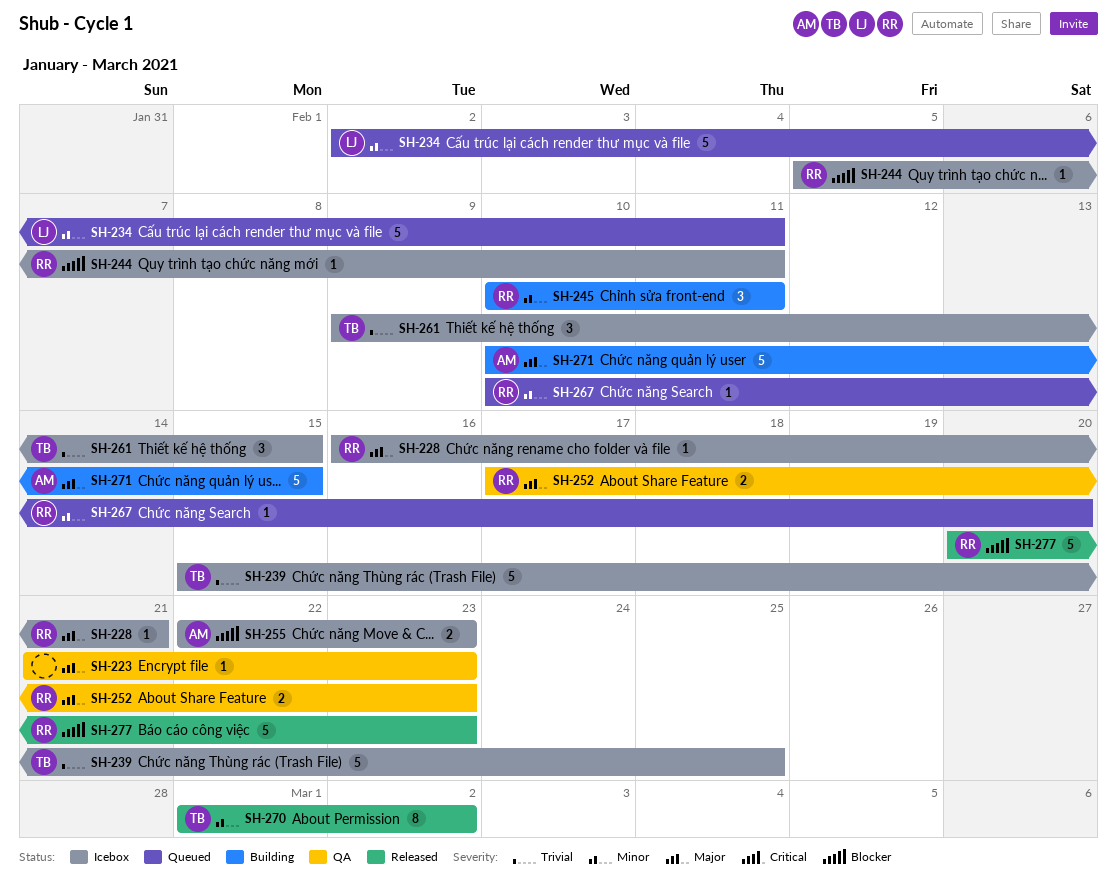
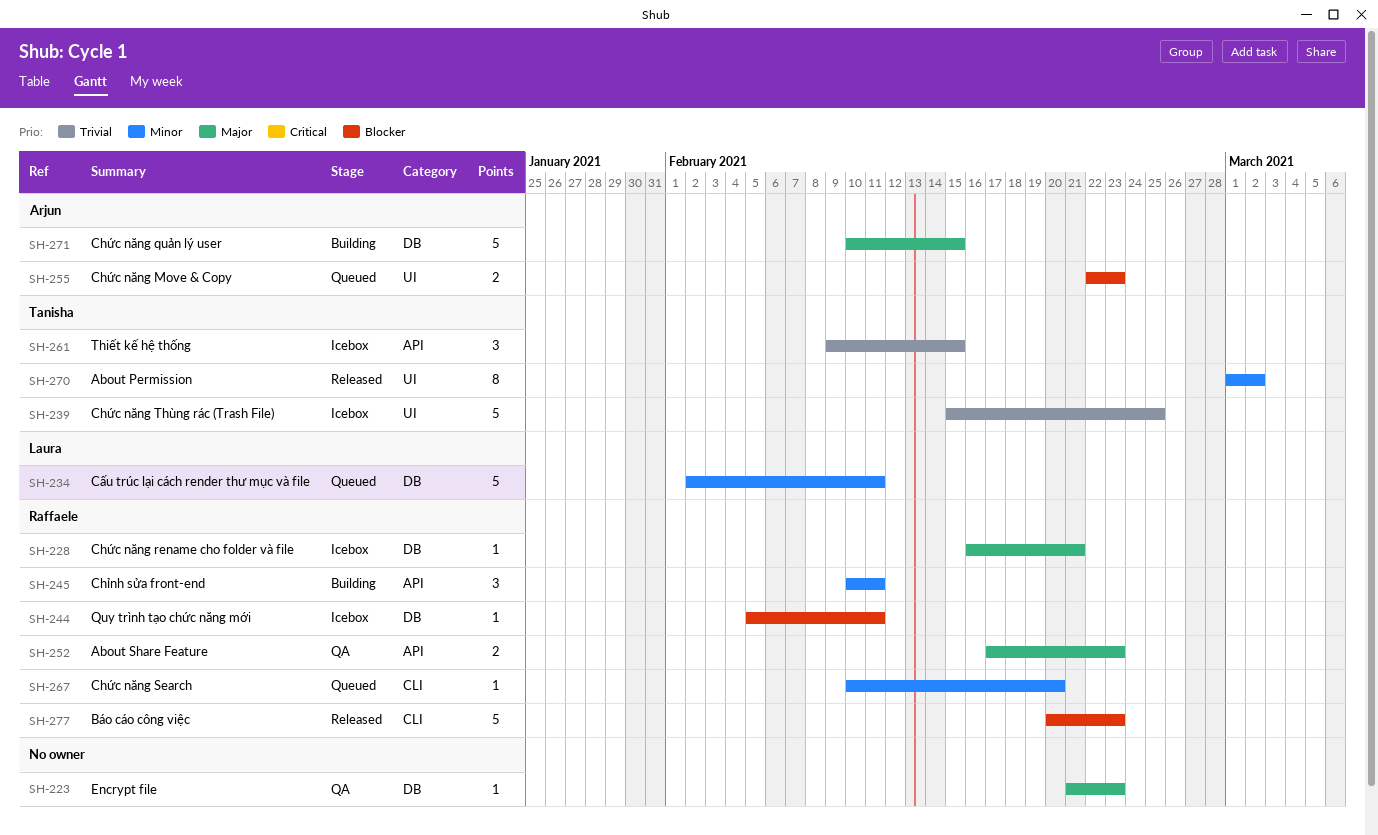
SH-255, status: Icebox -> Queued

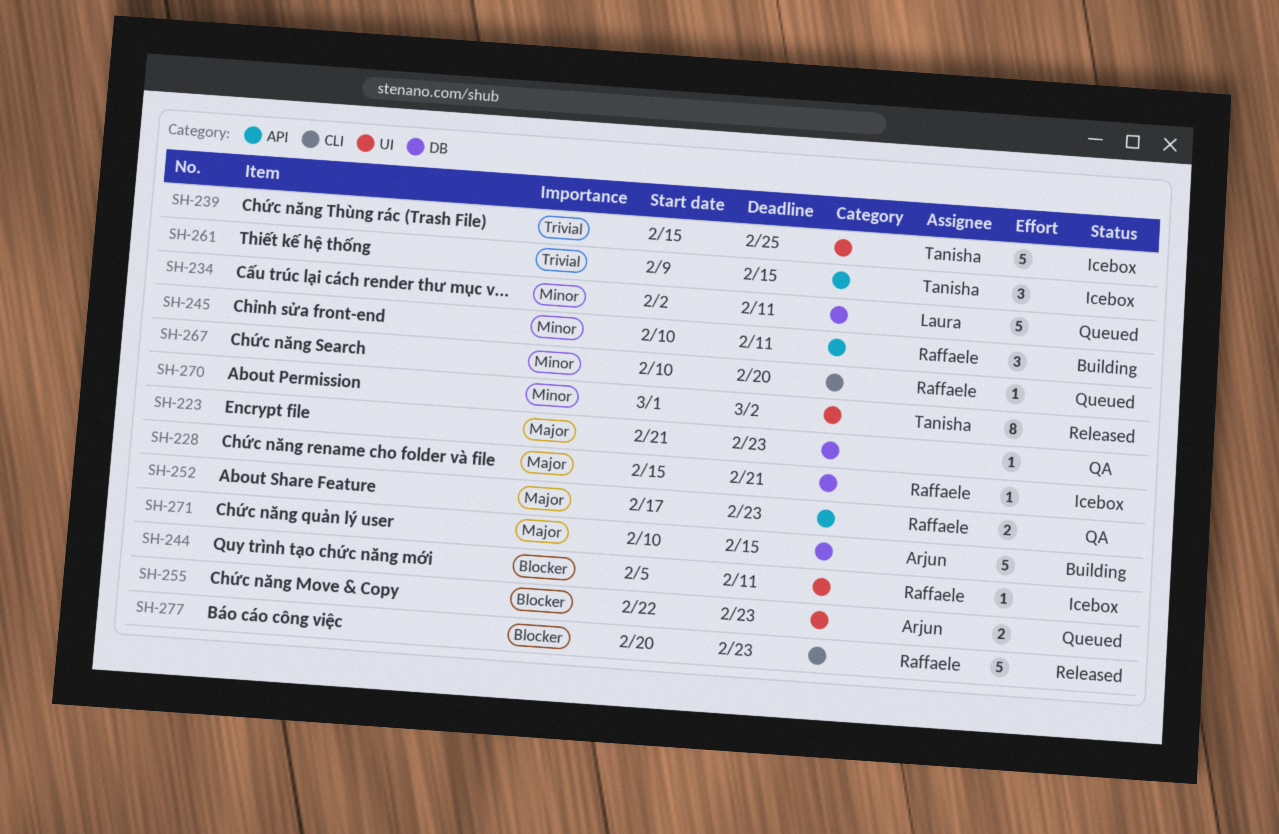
SH-228, start: Feb 16 -> Feb 15
SH-244, label: DB -> UI

